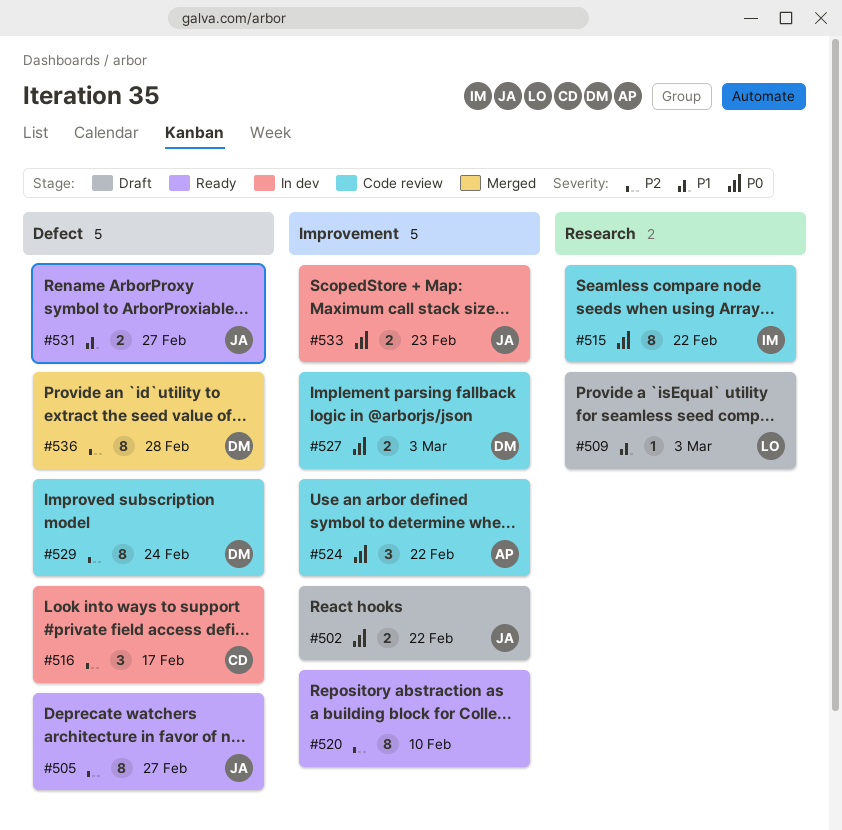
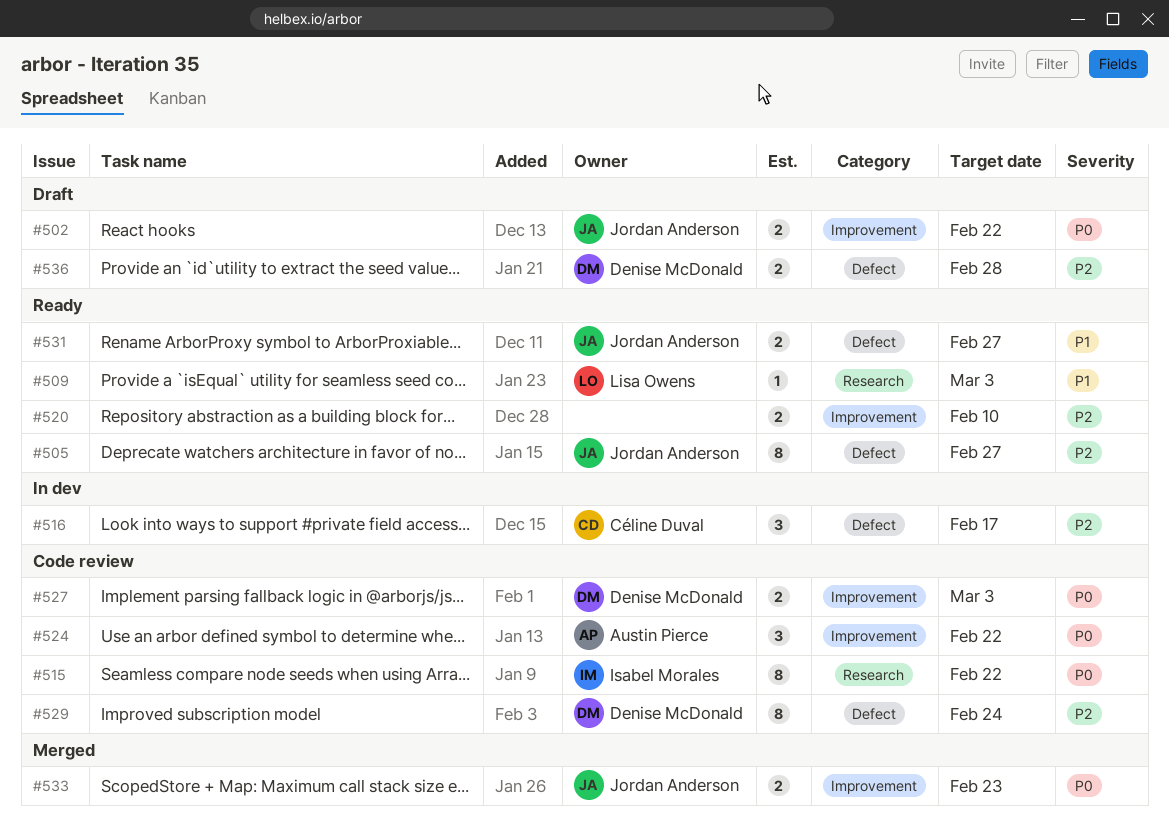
#509, status: Draft -> Ready
#520, estimate: 8 -> 2
#533, status: In dev -> Merged
#536, status: Merged -> Draft
#536, estimate: 8 -> 2

